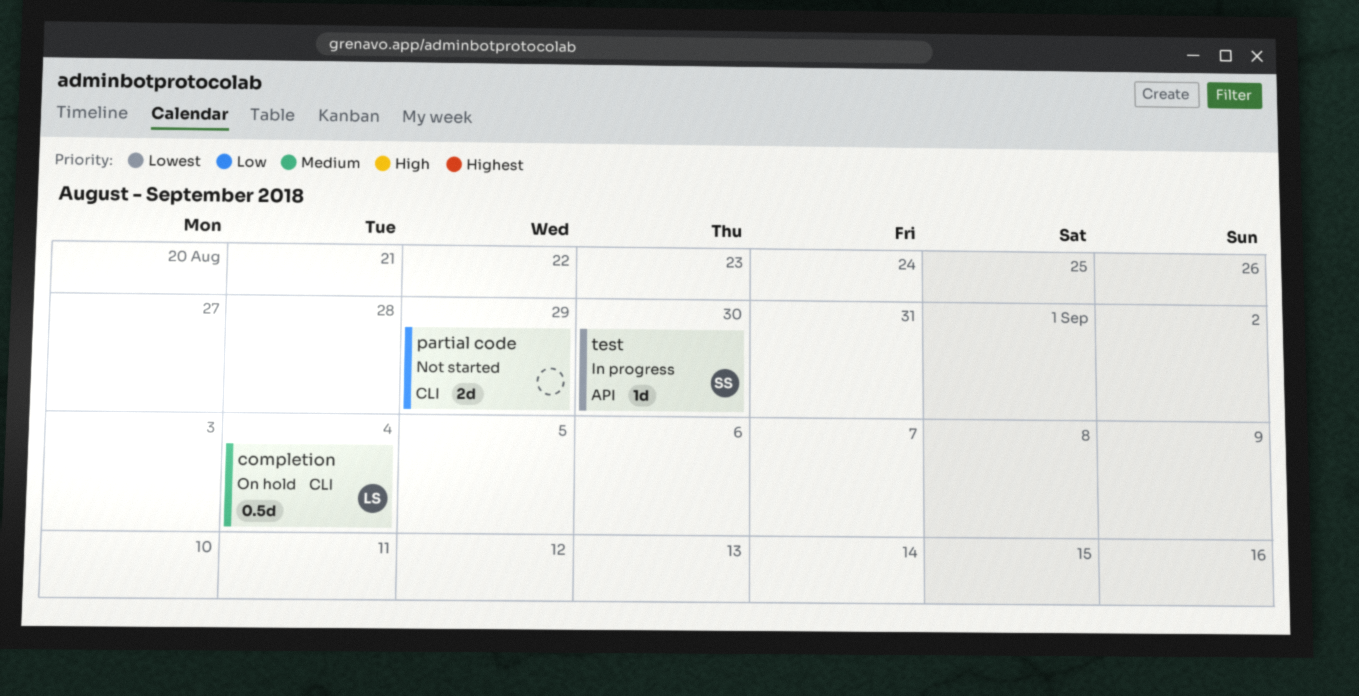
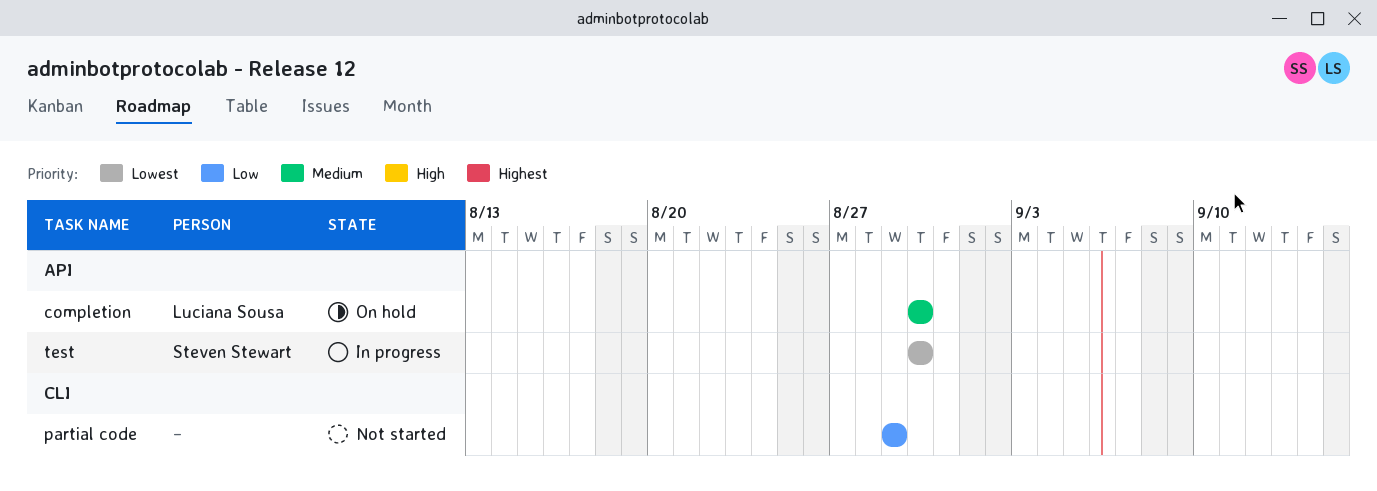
completion, label: CLI -> API
completion, due: Sep 4 -> Aug 30

